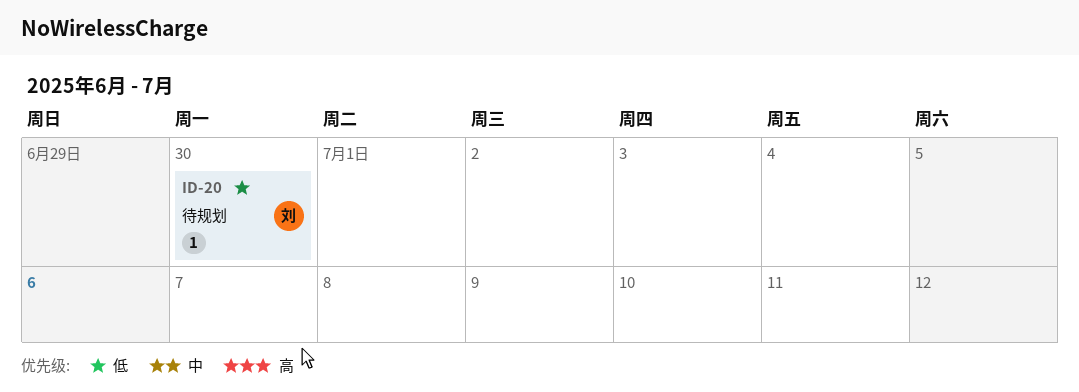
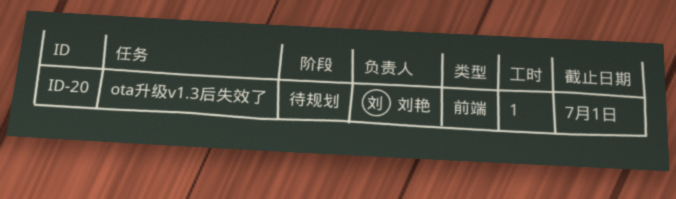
ID-20, due: Jun 30 -> Jul 1

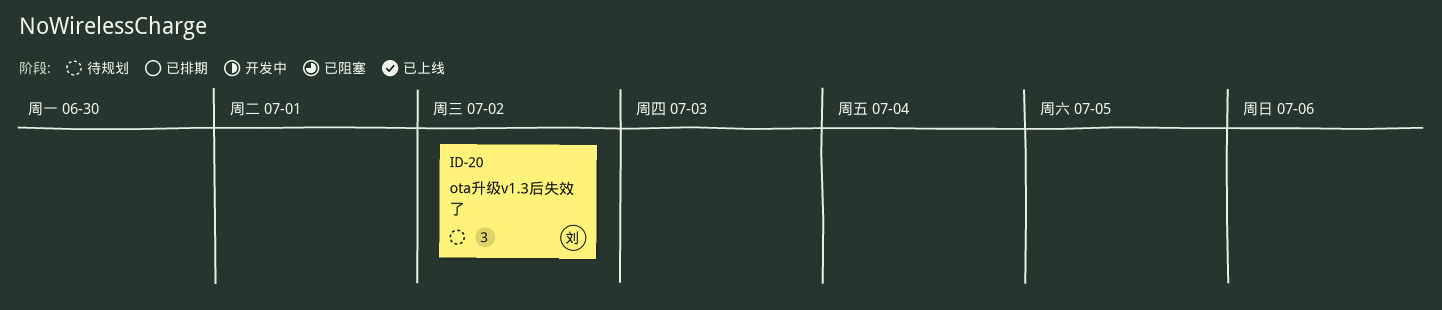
ID-20, estimate: 1 -> 3
ID-20, due: Jul 1 -> Jul 2

